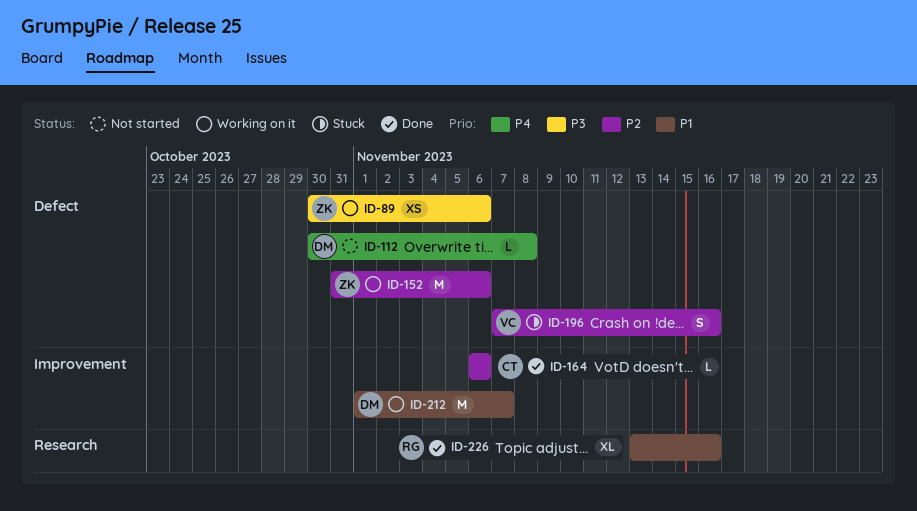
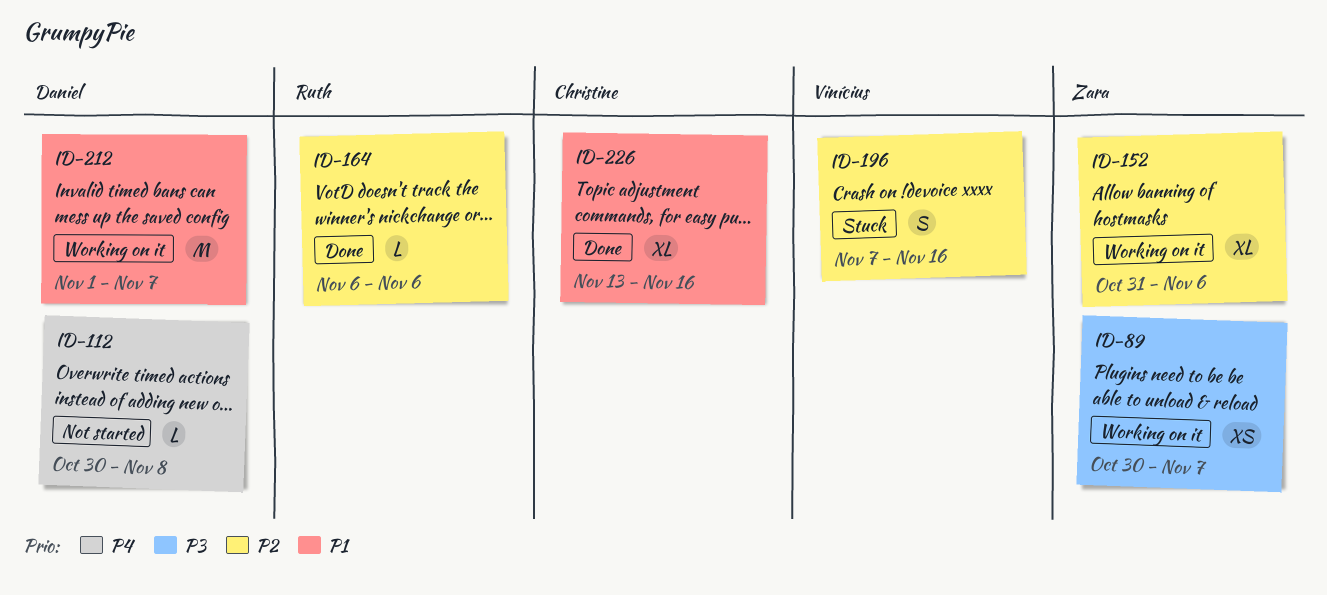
ID-89, due: Nov 6 -> Nov 7
ID-152, estimate: M -> XL
ID-164, owner: Christine -> Ruth
ID-226, owner: Ruth -> Christine

